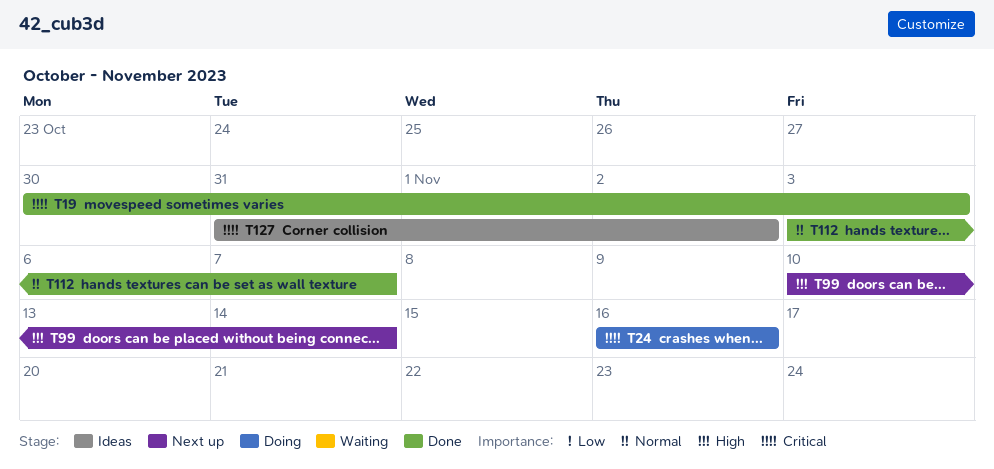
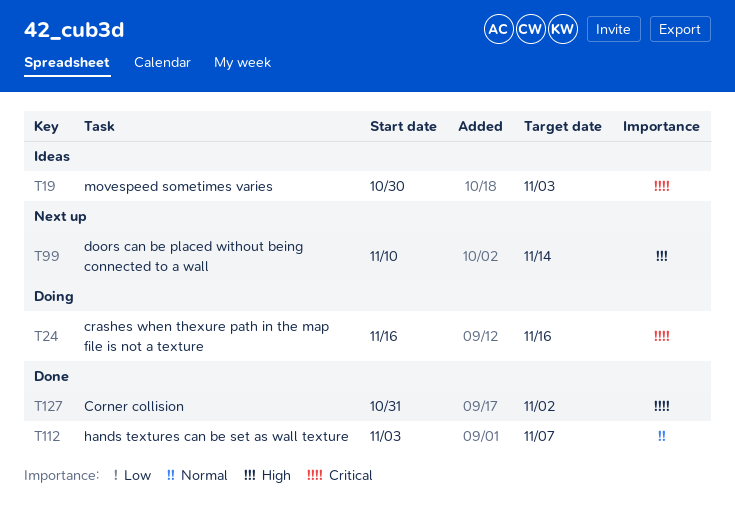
T19, status: Done -> Ideas
T127, status: Ideas -> Done

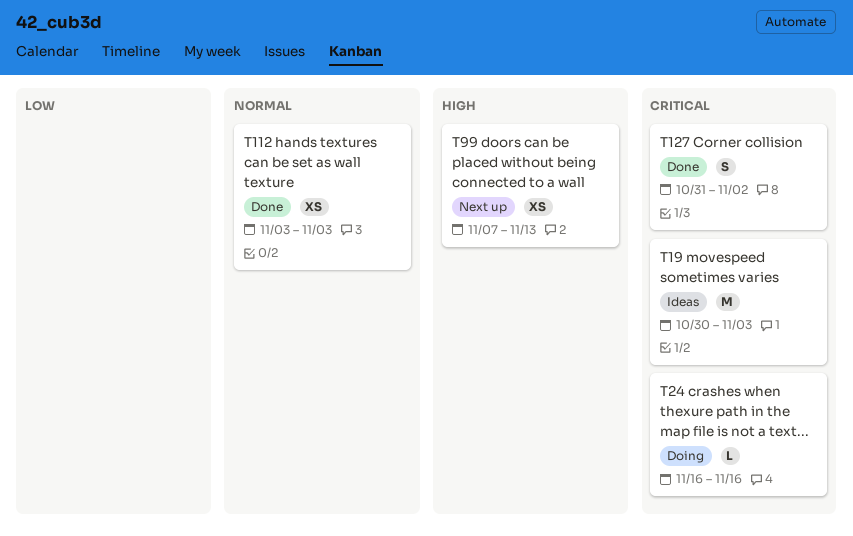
T99, start: Nov 10 -> Nov 7
T99, due: Nov 14 -> Nov 13
T112, due: Nov 7 -> Nov 3

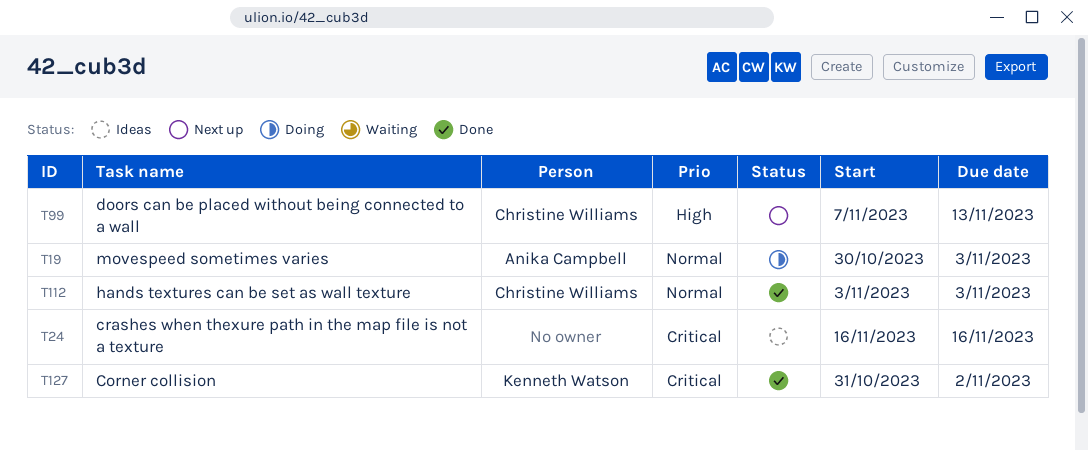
T19, status: Ideas -> Doing
T19, priority: Critical -> Normal
T24, status: Doing -> Ideas

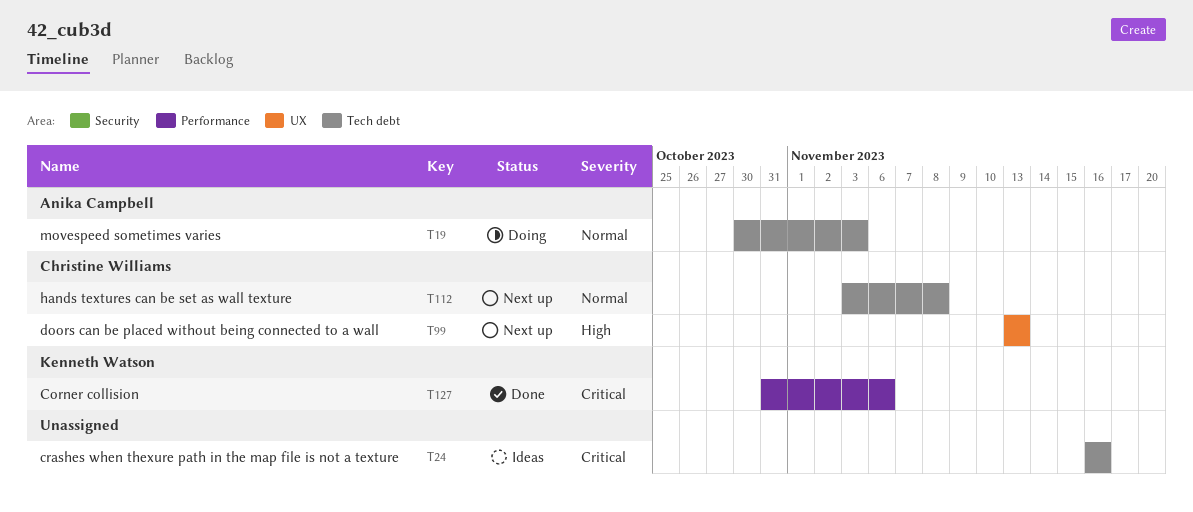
T99, start: Nov 7 -> Nov 13
T112, status: Done -> Next up
T112, due: Nov 3 -> Nov 8
T127, due: Nov 2 -> Nov 6

